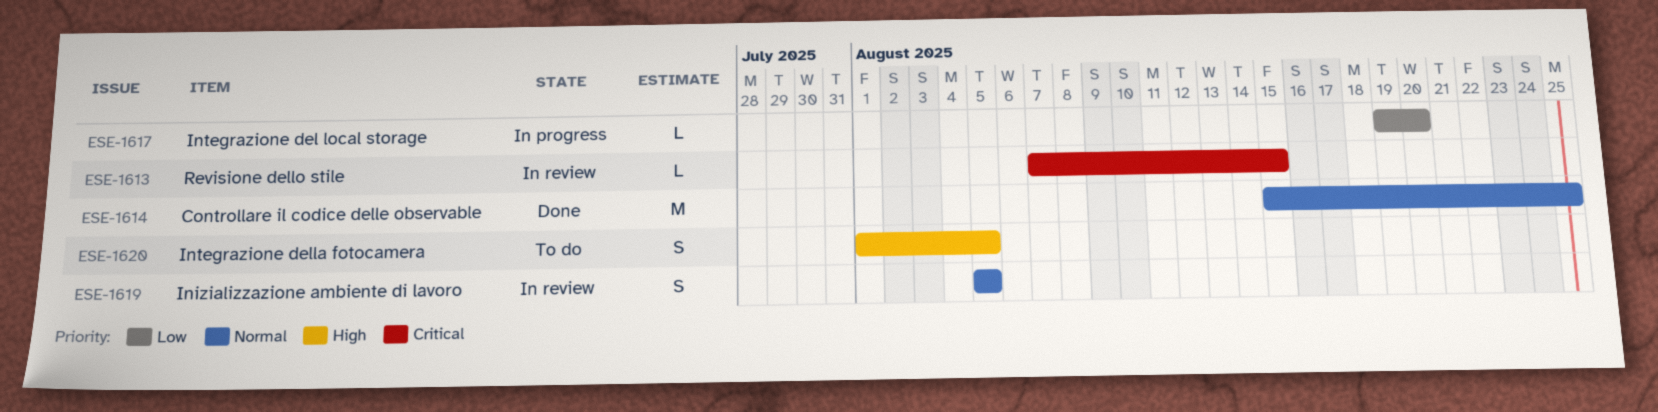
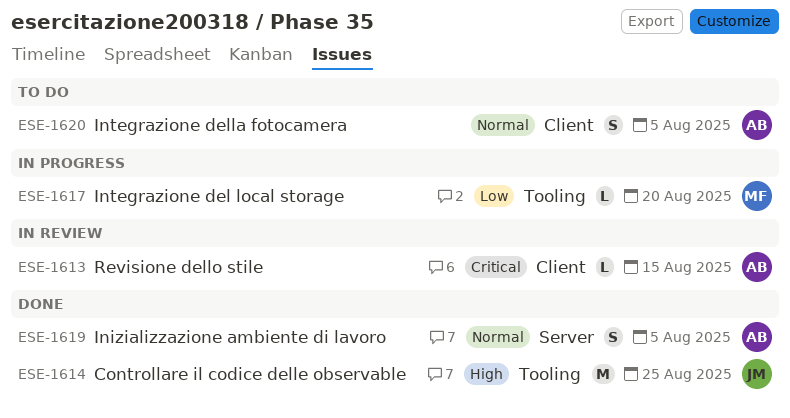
ESE-1614, priority: Normal -> High
ESE-1619, status: In review -> Done
ESE-1620, priority: High -> Normal

